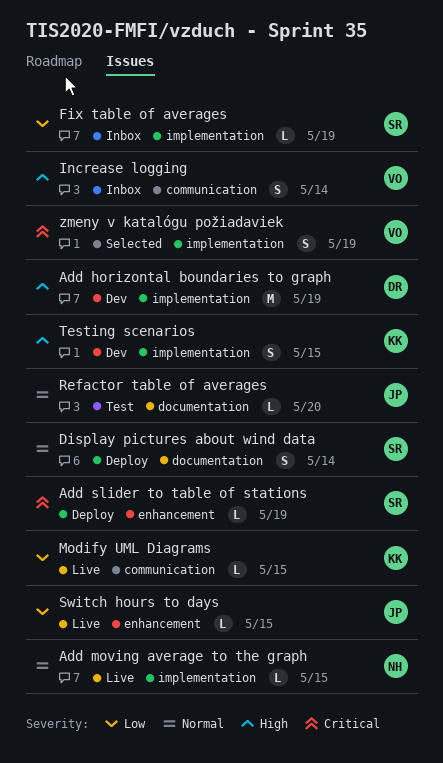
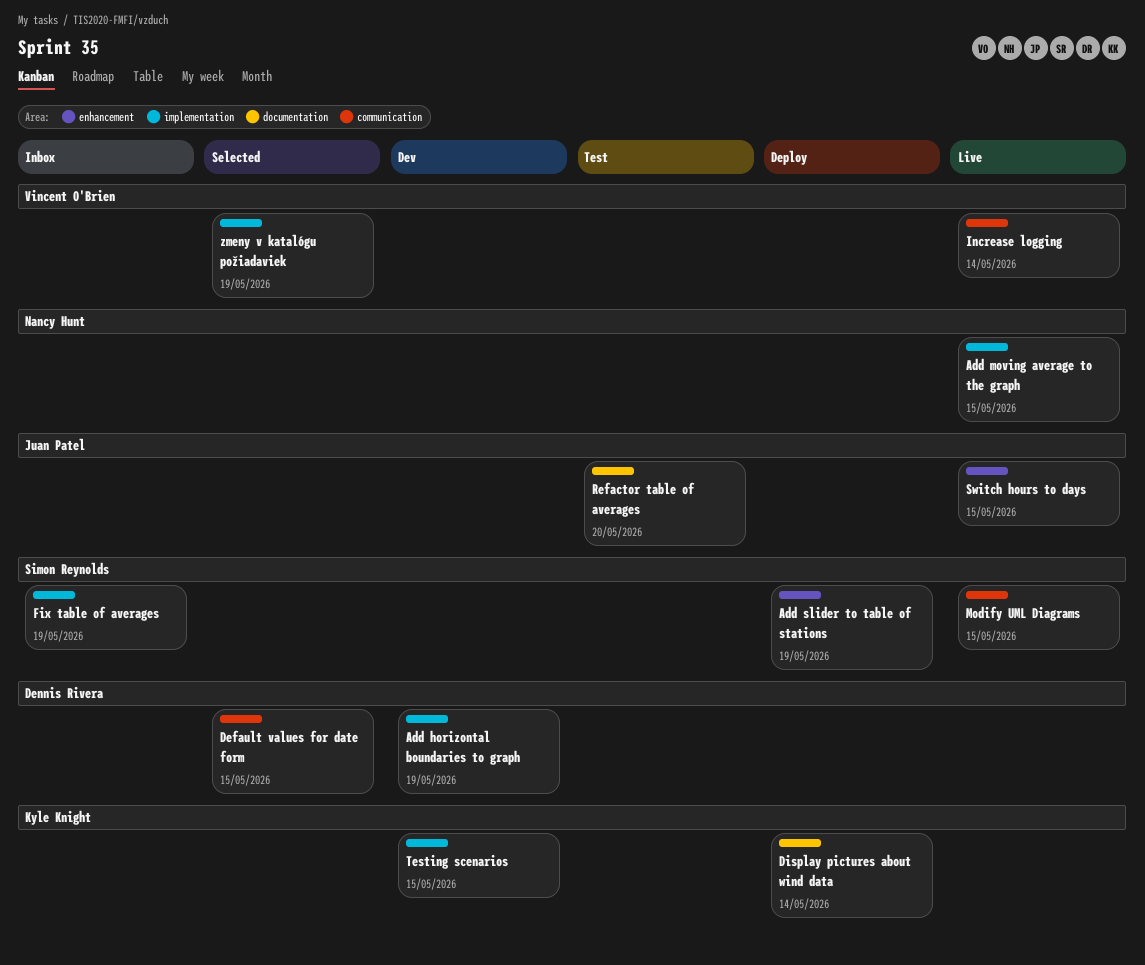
Default values for date form: none -> present
Display pictures about wind data, owner: Simon Reynolds -> Kyle Knight
Increase logging, status: Inbox -> Live
Modify UML Diagrams, owner: Kyle Knight -> Simon Reynolds

